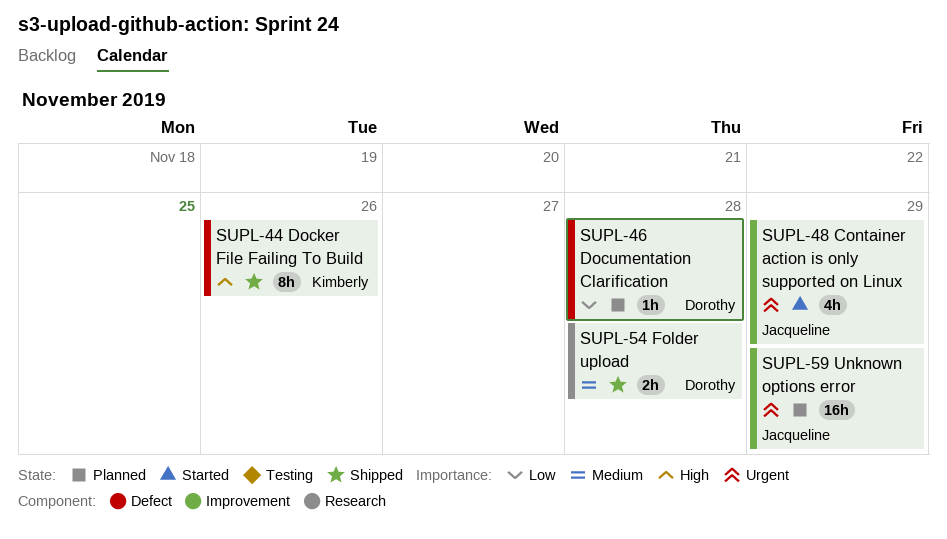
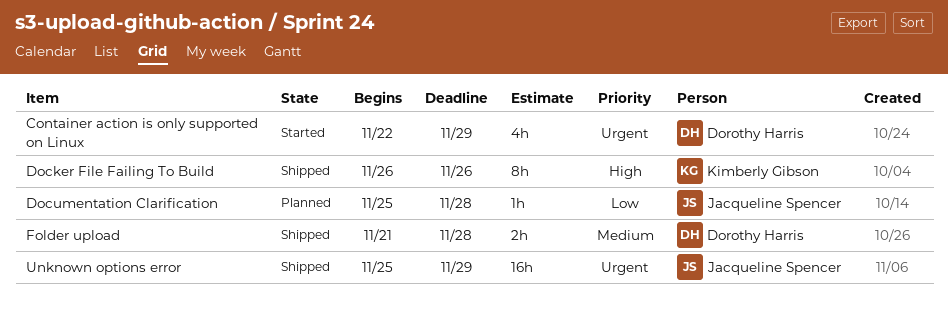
Container action is only supported on Linux, owner: Jacqueline Spencer -> Dorothy Harris
Documentation Clarification, owner: Dorothy Harris -> Jacqueline Spencer
Unknown options error, status: Planned -> Shipped

